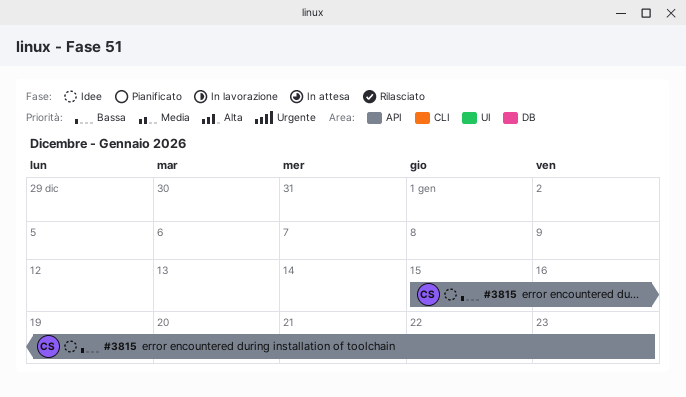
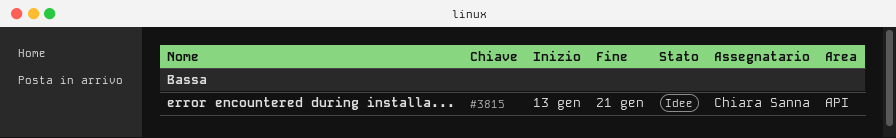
#3815, start: Jan 15 -> Jan 13
#3815, due: Jan 23 -> Jan 21

